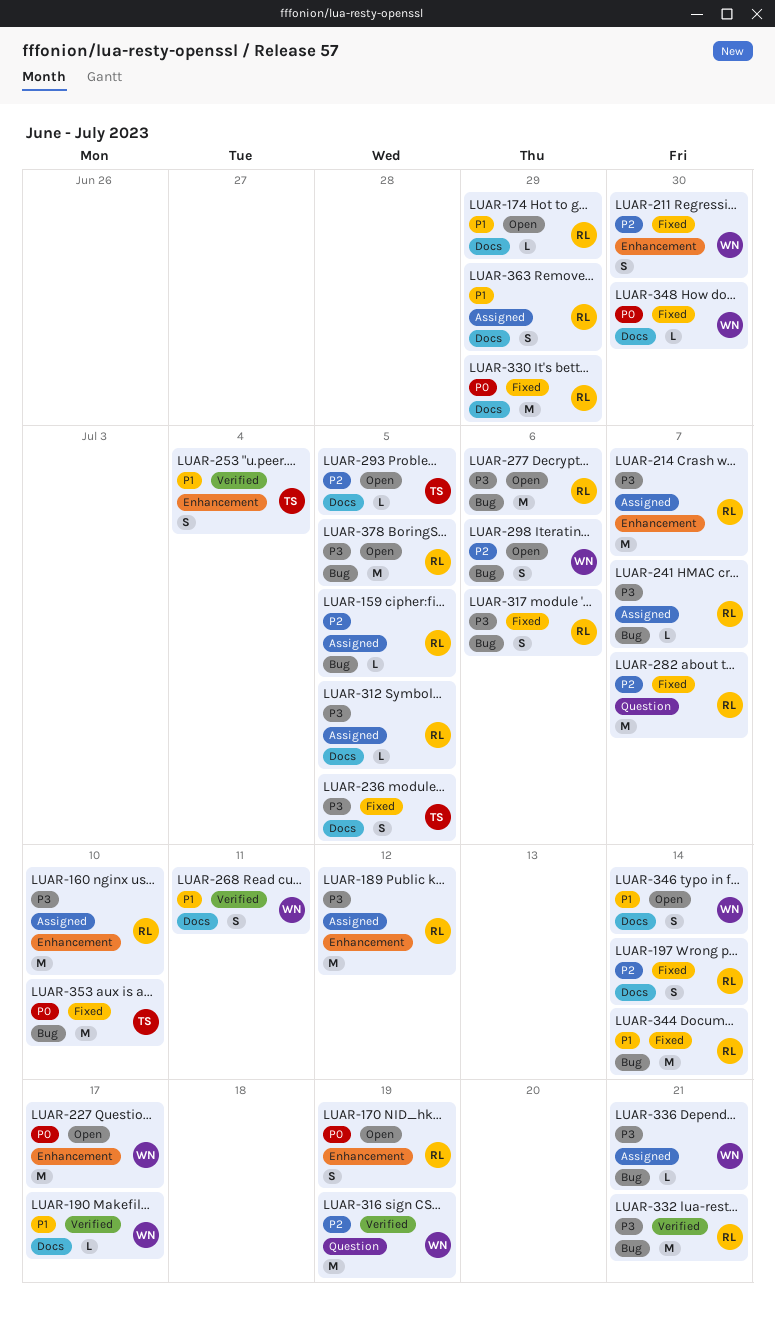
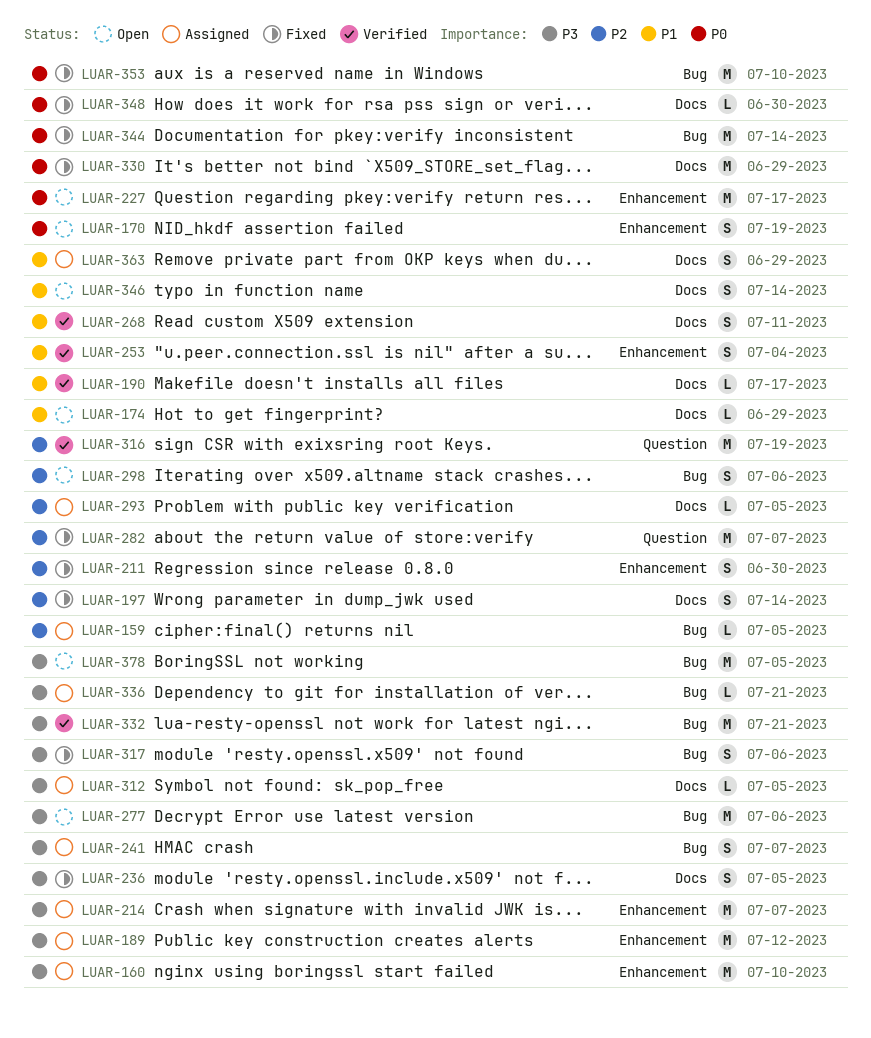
LUAR-241, estimate: L -> S
LUAR-293, status: Open -> Assigned
LUAR-344, priority: P1 -> P0

